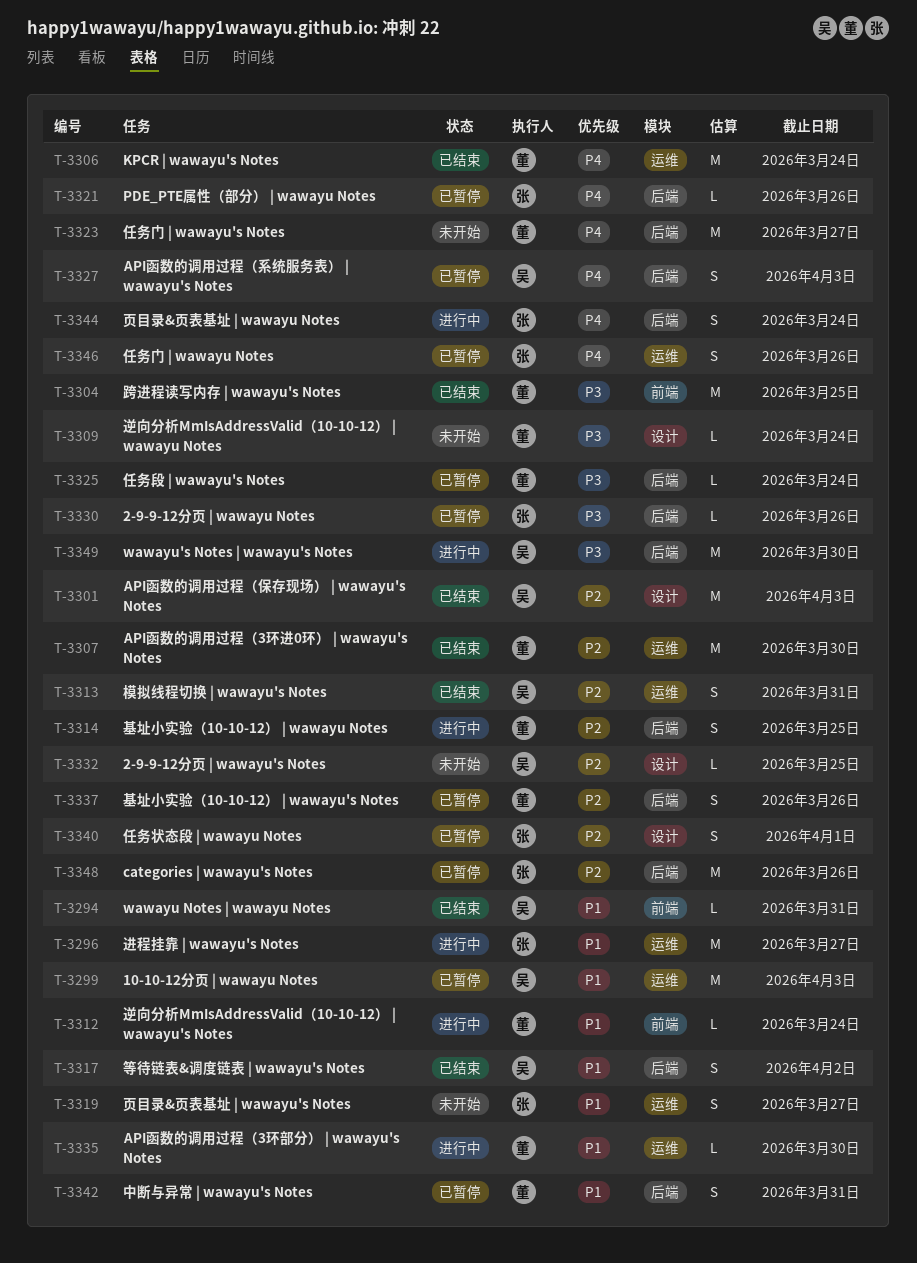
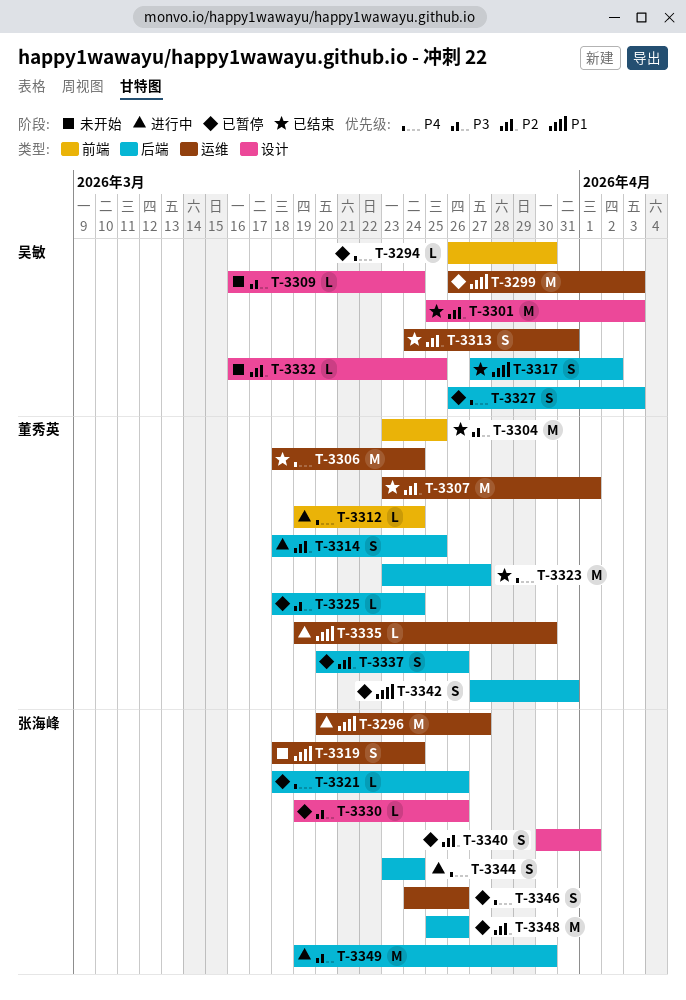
T-3294, status: 已结束 -> 已暂停
T-3294, priority: P1 -> P4
T-3294, due: Mar 31 -> Mar 30
T-3307, due: Mar 30 -> Apr 1
T-3309, owner: 董秀英 -> 吴敏
T-3312, priority: P1 -> P4
T-3319, due: Mar 27 -> Mar 24
T-3323, status: 未开始 -> 已结束
T-3330, label: 后端 -> 设计
T-3349, owner: 吴敏 -> 张海峰

